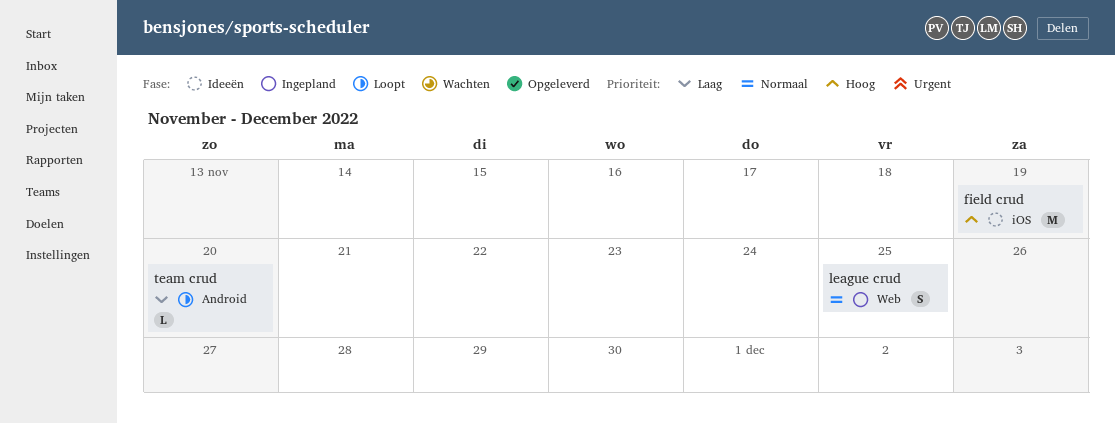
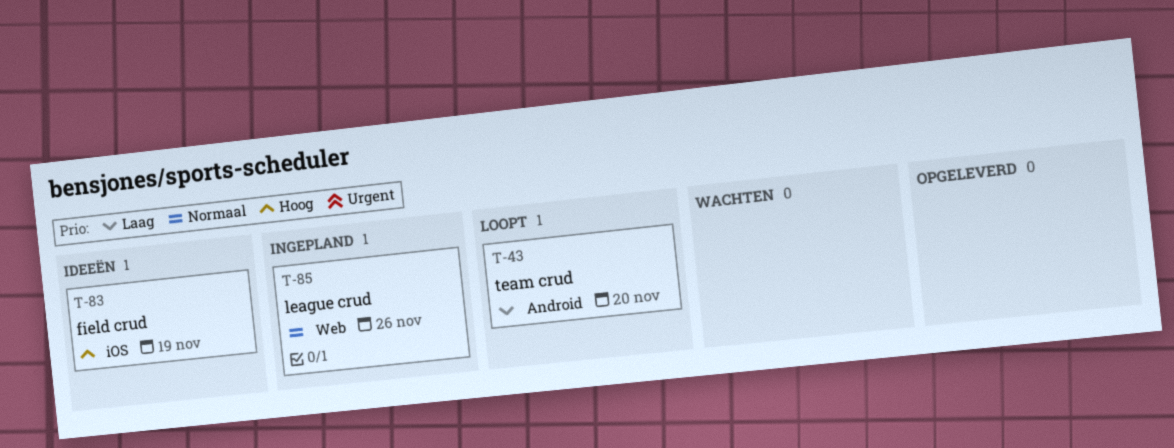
league crud, due: Nov 25 -> Nov 26

